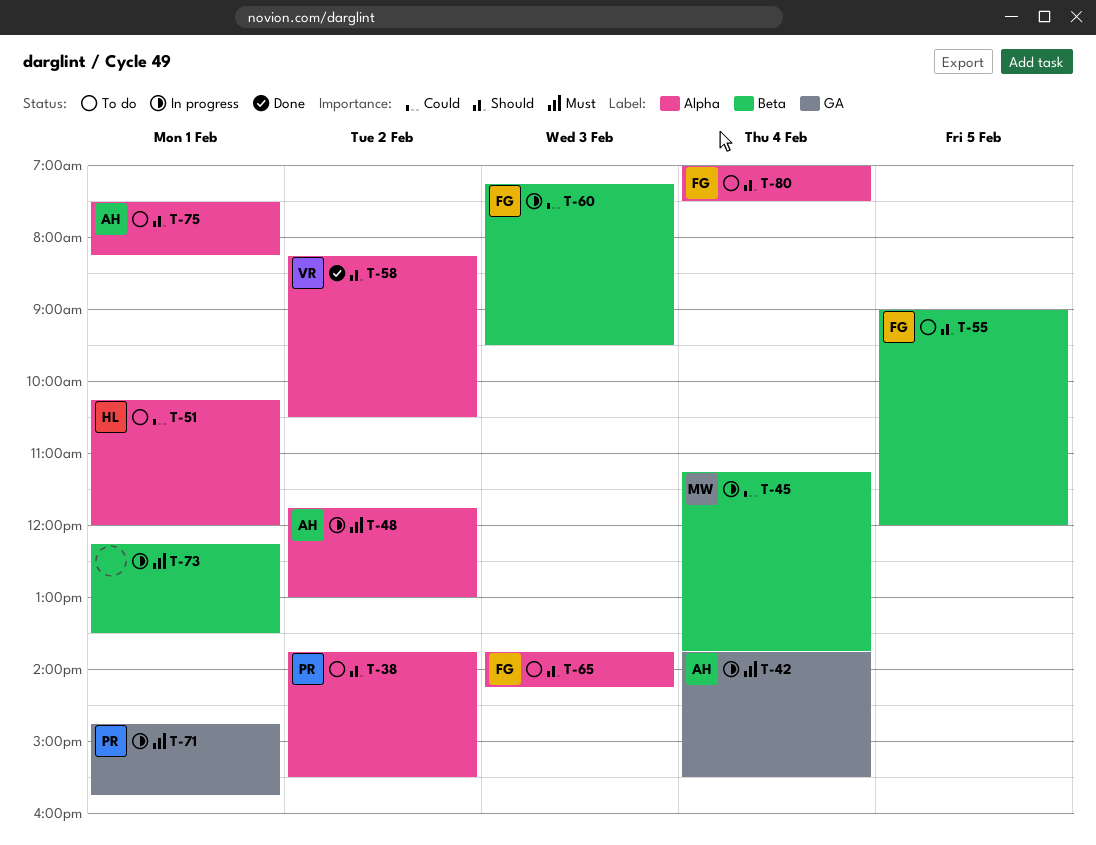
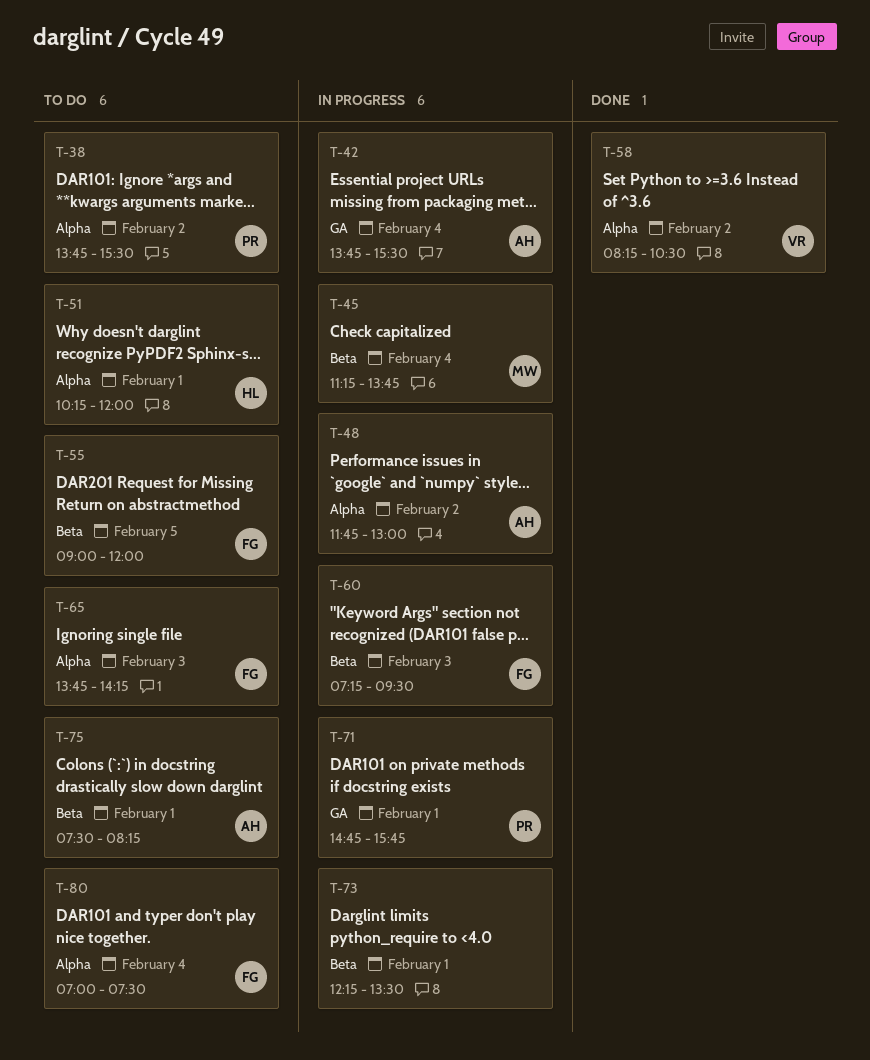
T-75, label: Alpha -> Beta

